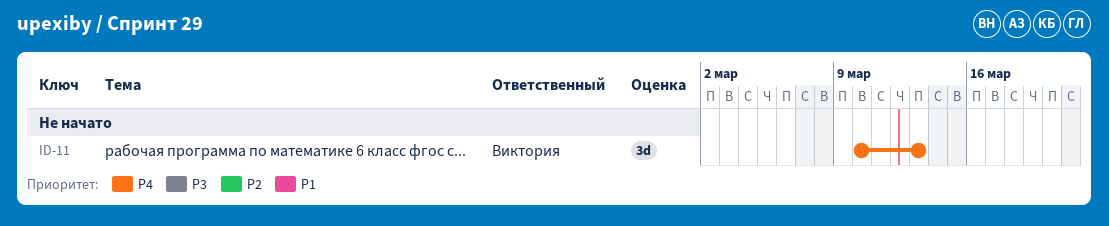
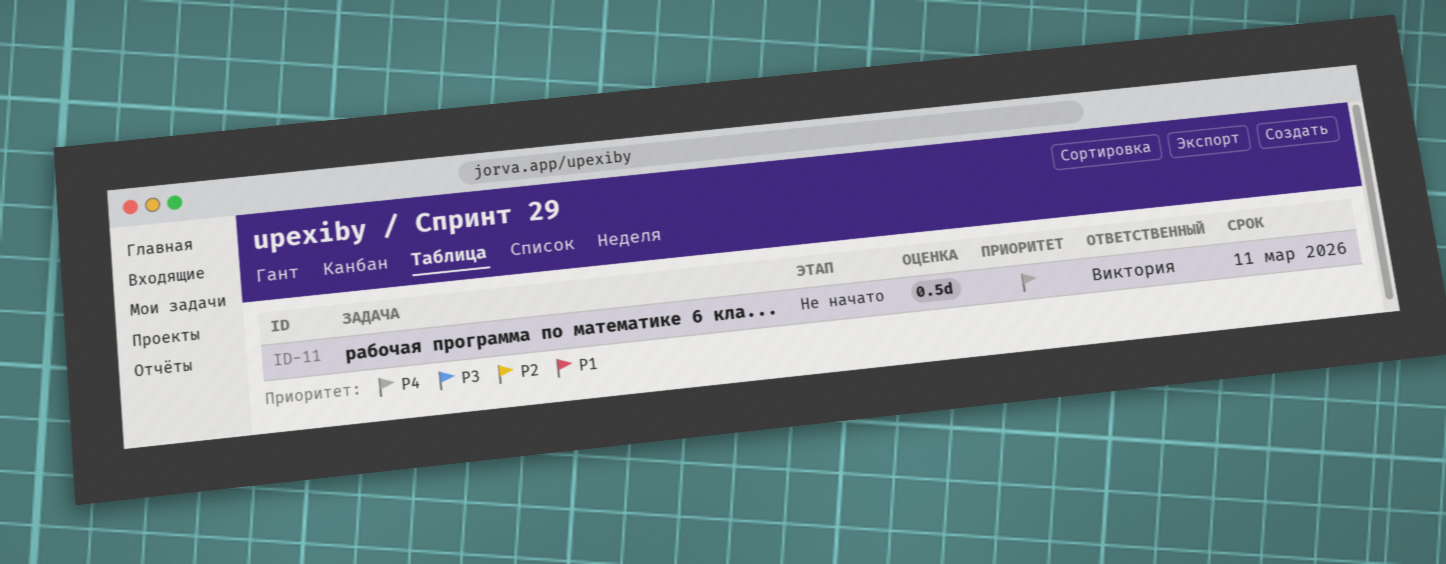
ID-11, estimate: 3d -> 0.5d
ID-11, due: Mar 13 -> Mar 11

